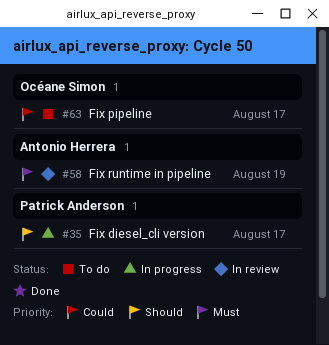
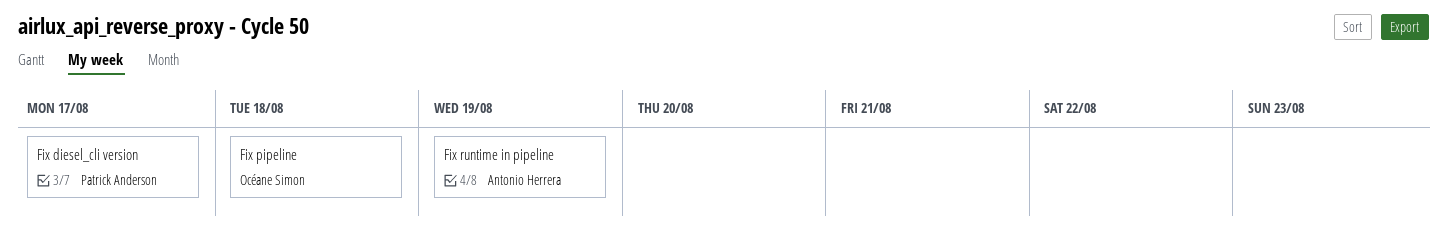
Fix pipeline, due: Aug 17 -> Aug 18

